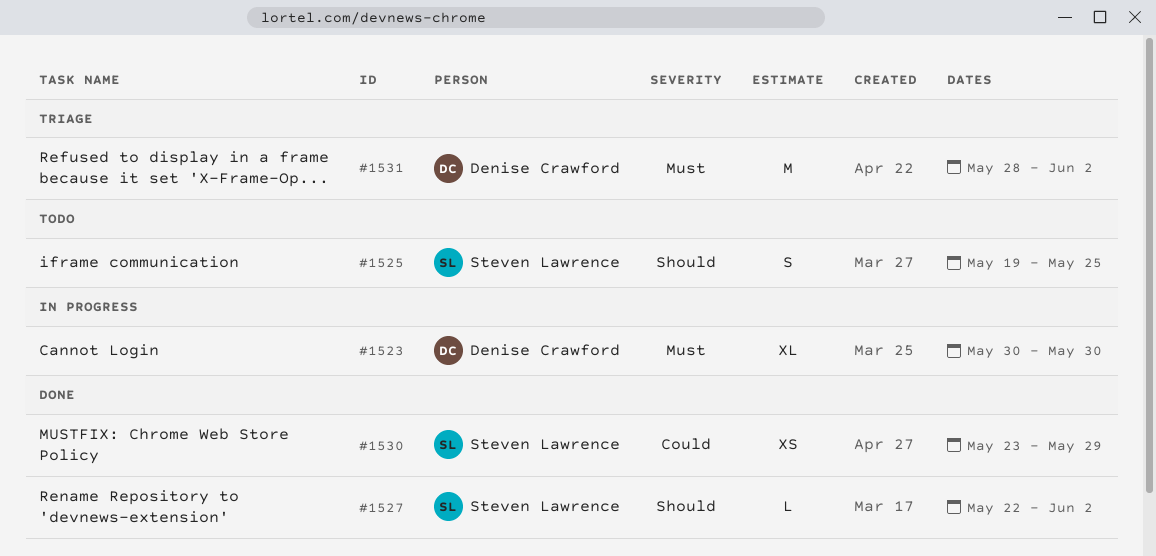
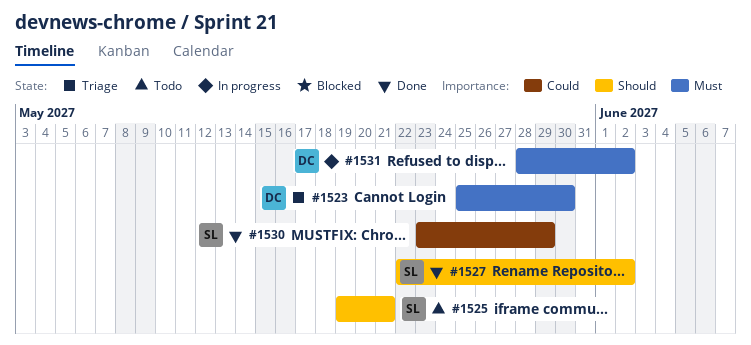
#1523, status: In progress -> Triage
#1523, start: May 30 -> May 25
#1525, due: May 25 -> May 21
#1531, status: Triage -> In progress

